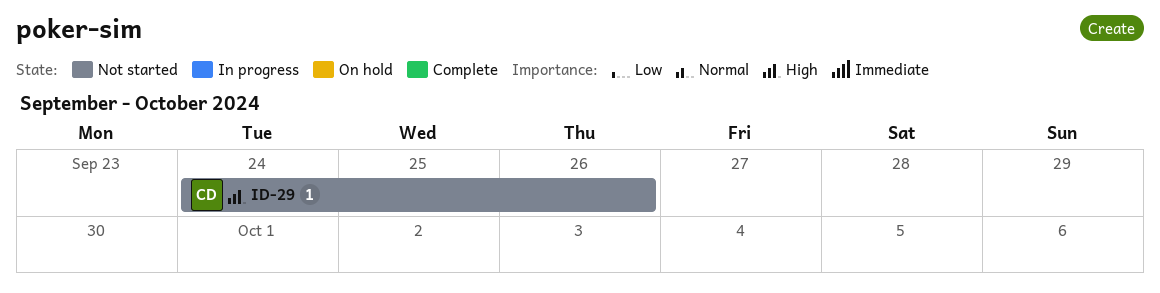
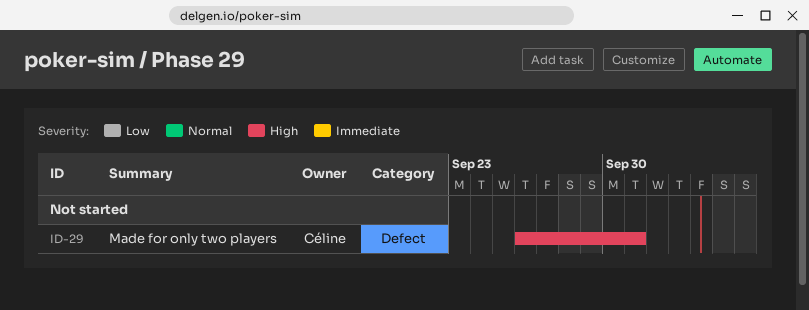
ID-29, start: Sep 24 -> Sep 26
ID-29, due: Sep 26 -> Oct 1

